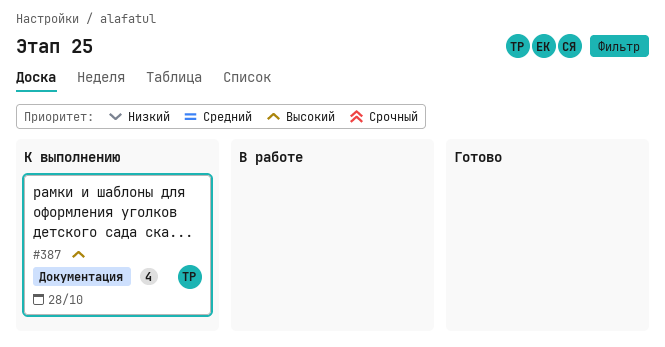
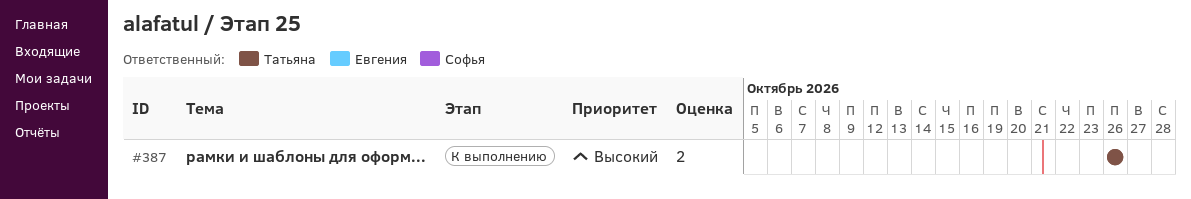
#387, estimate: 4 -> 2
#387, due: Oct 28 -> Oct 26

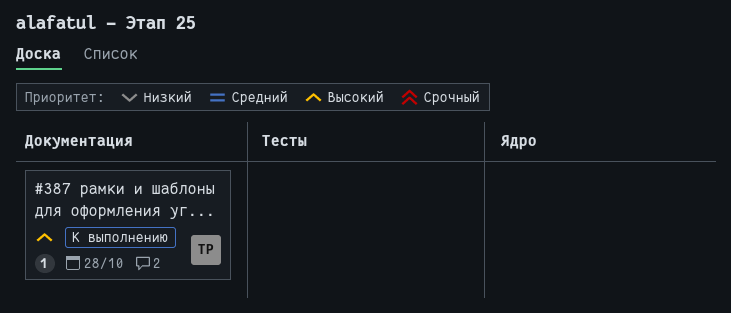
#387, estimate: 2 -> 1
#387, due: Oct 26 -> Oct 28

